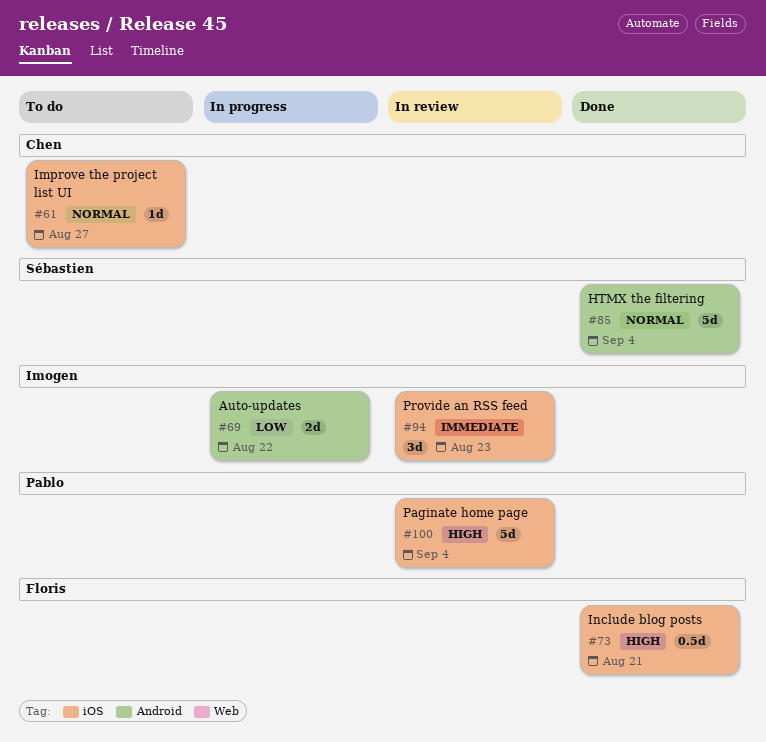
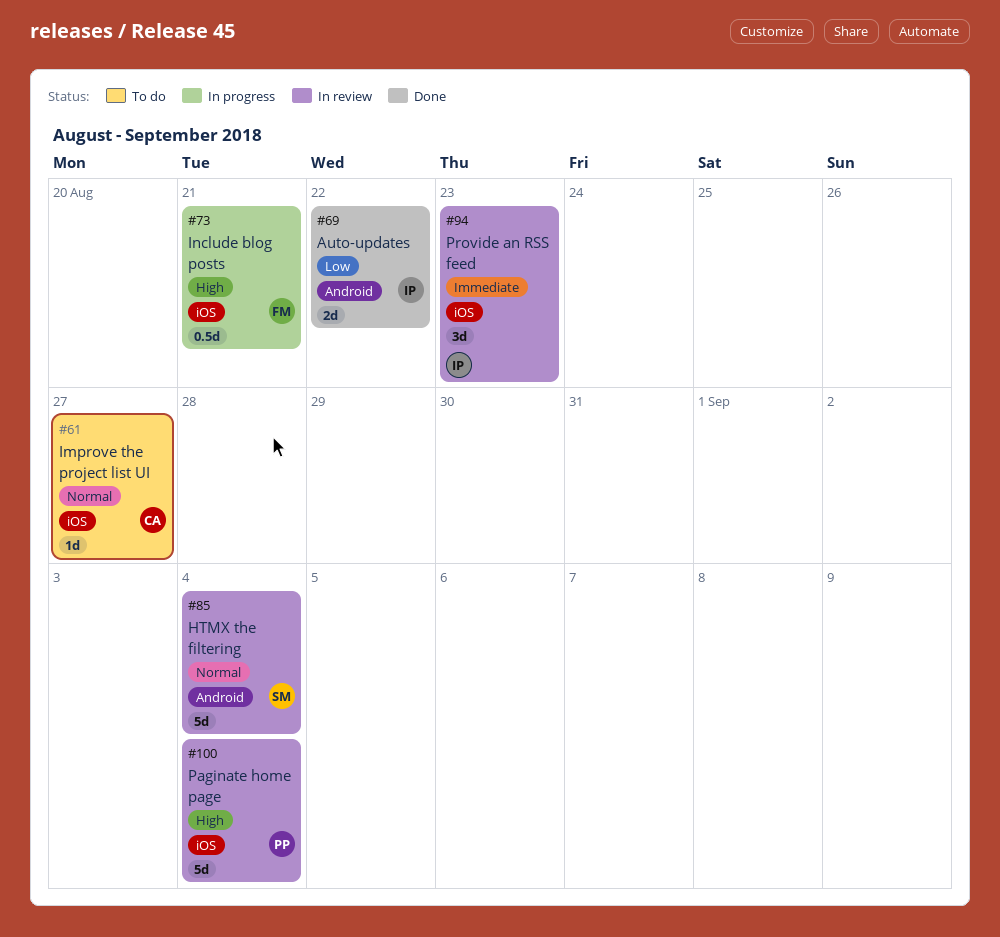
#69, status: In progress -> Done
#73, status: Done -> In progress
#85, status: Done -> In review

